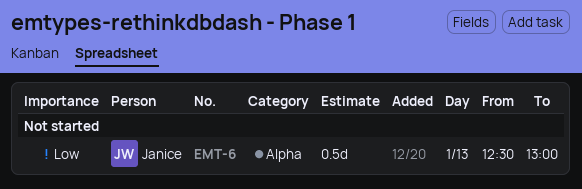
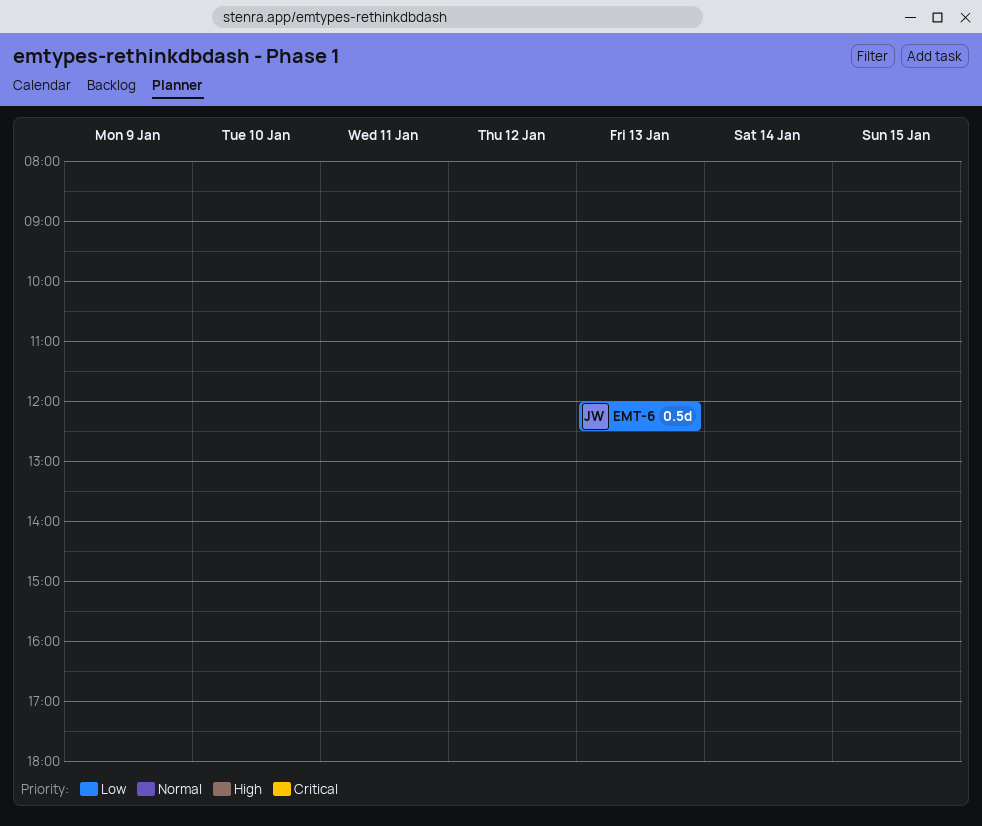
EMT-6, begins: 12:30 -> 12:00
EMT-6, ends: 13:00 -> 12:30

